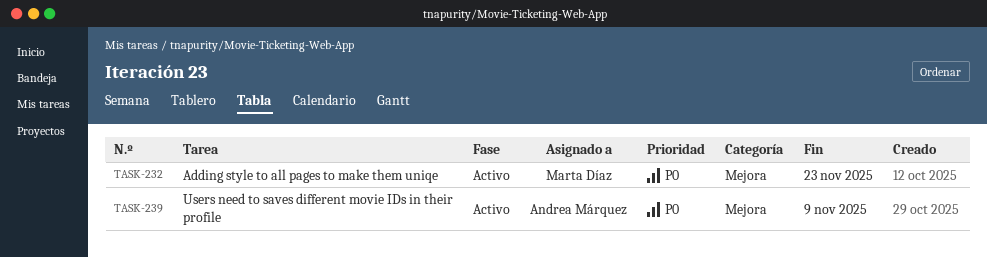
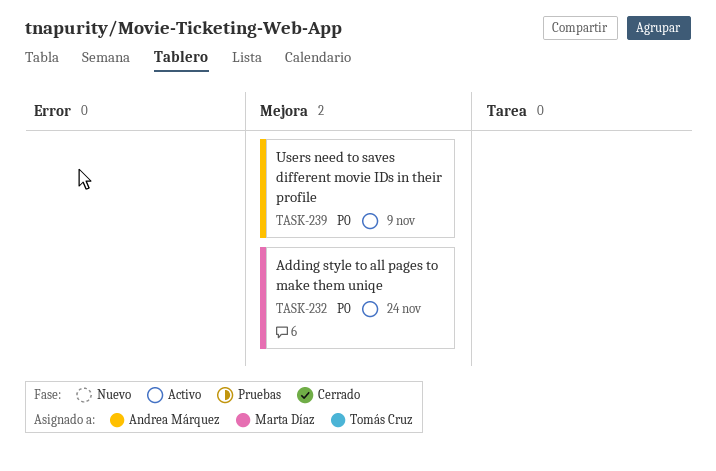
TASK-232, due: Nov 23 -> Nov 24

